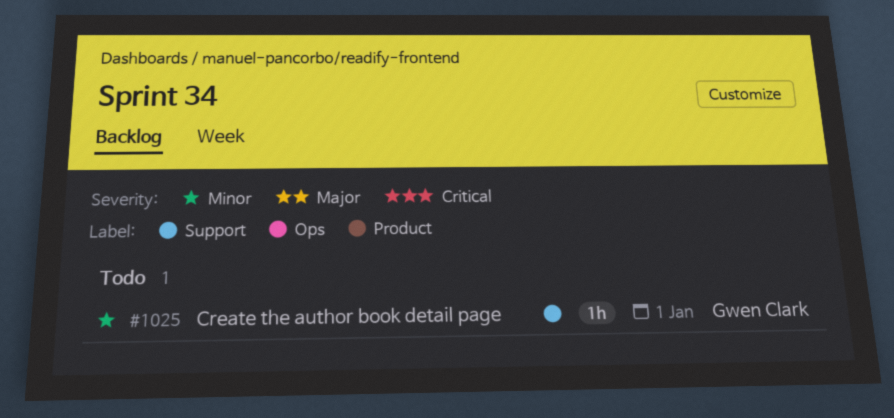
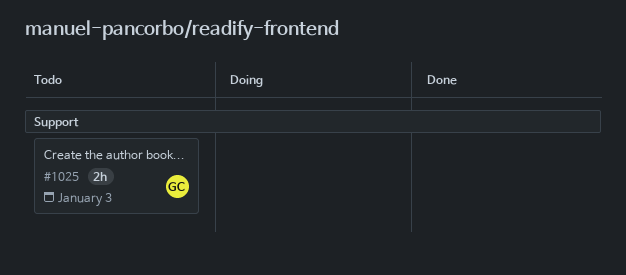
#1025, estimate: 1h -> 2h
#1025, due: Jan 1 -> Jan 3

